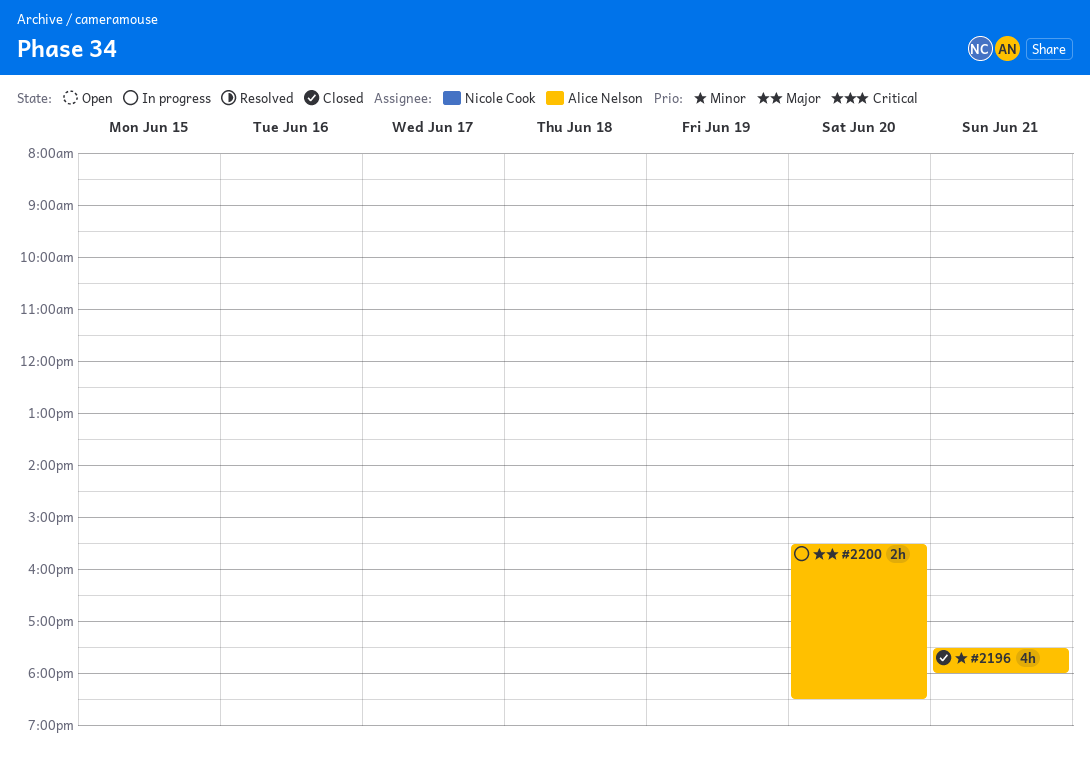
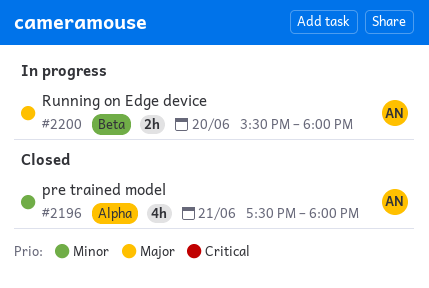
#2200, ends: 18:30 -> 18:00

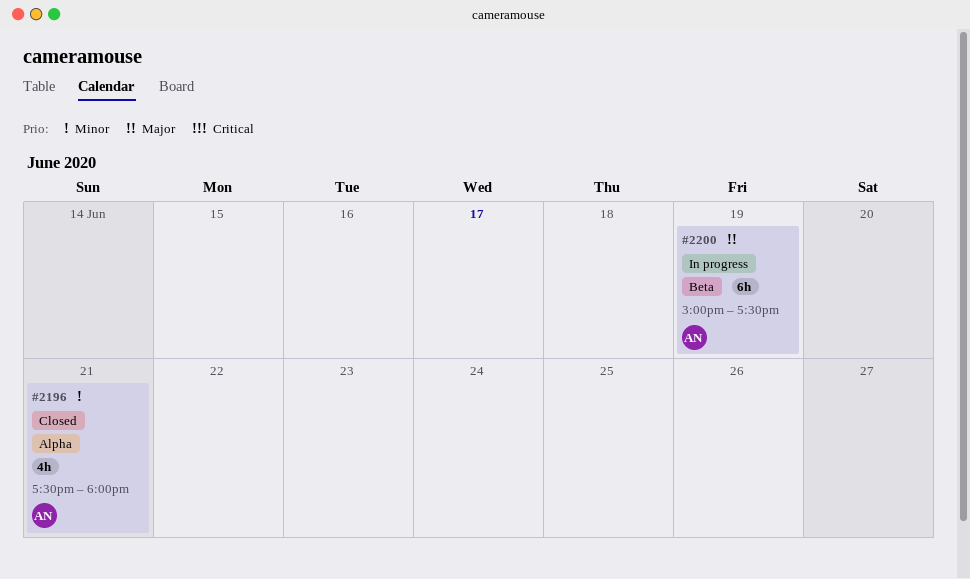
#2200, estimate: 2h -> 6h
#2200, day: Jun 20 -> Jun 19
#2200, begins: 15:30 -> 15:00
#2200, ends: 18:00 -> 17:30

